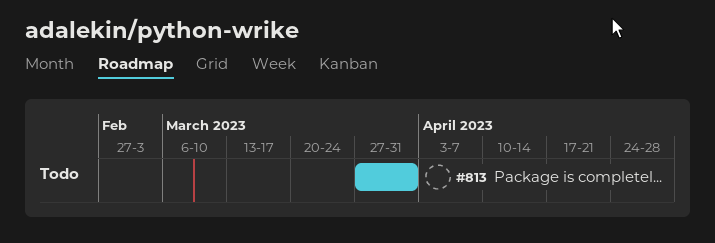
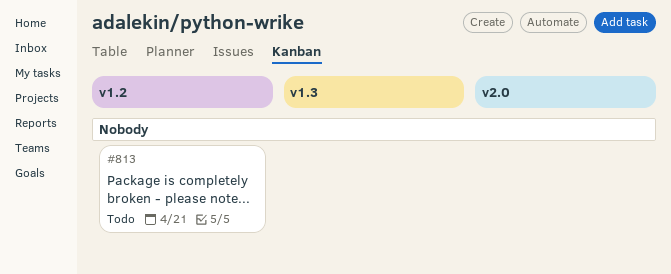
#813, due: Mar 31 -> Apr 21

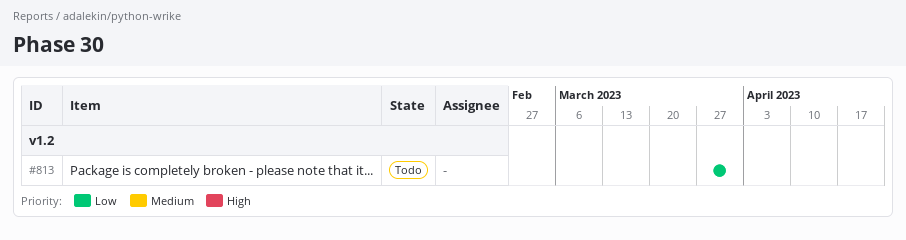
#813, due: Apr 21 -> Mar 31

